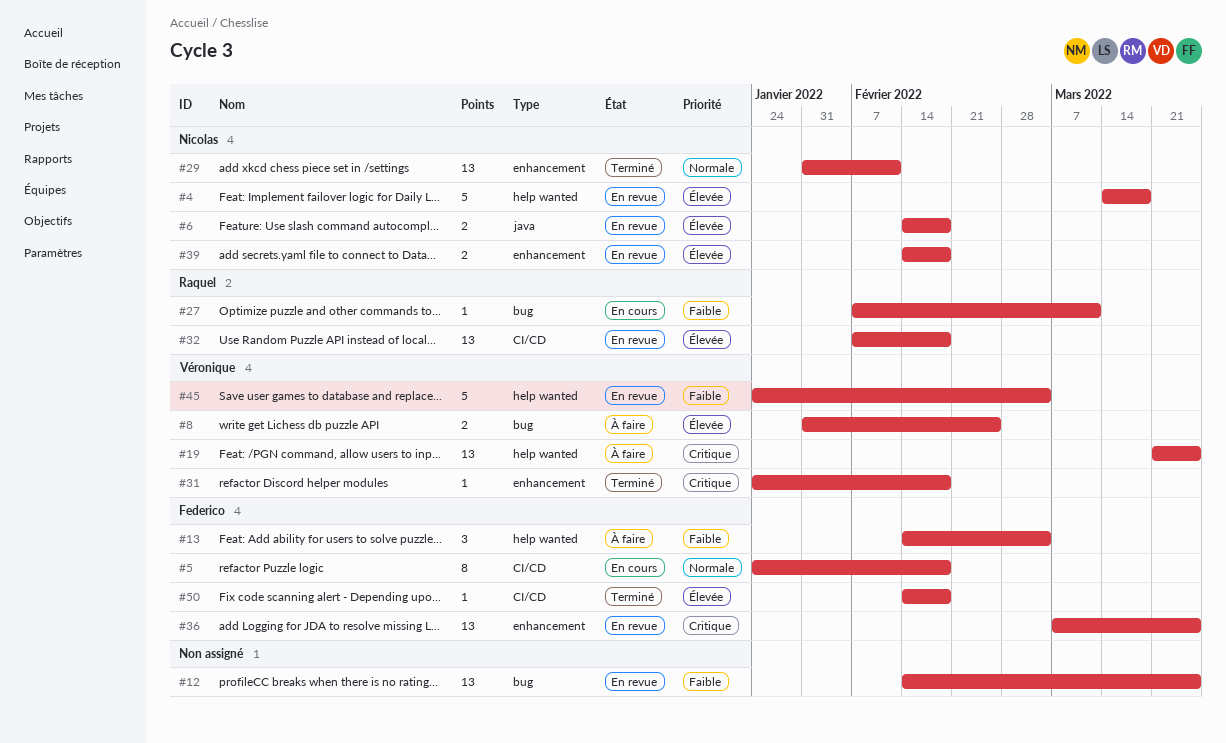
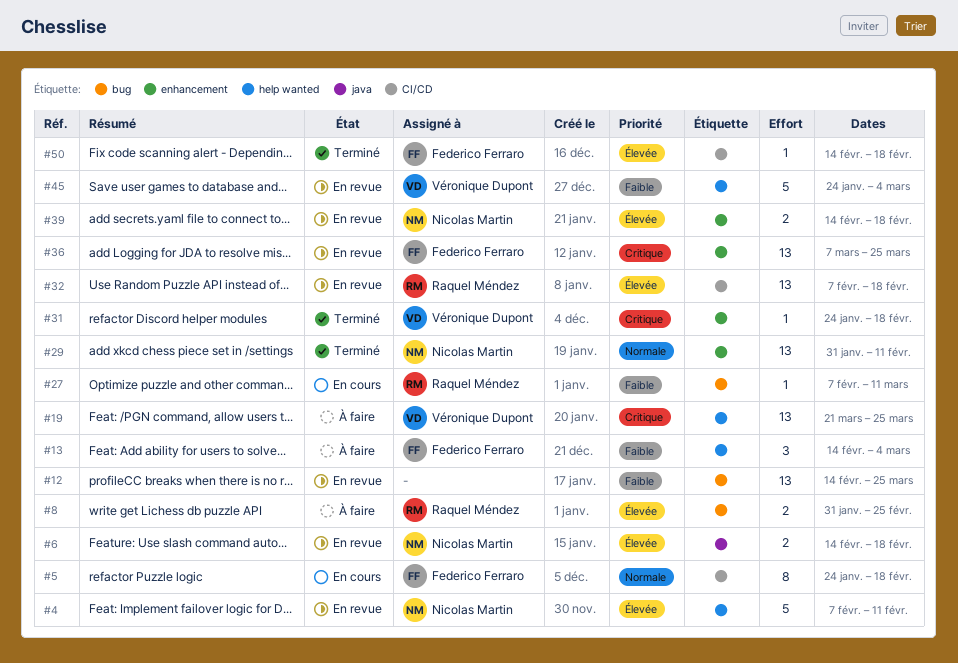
#4, start: Mar 14 -> Feb 7
#4, due: Mar 18 -> Feb 11
#8, owner: Véronique Dupont -> Raquel Méndez

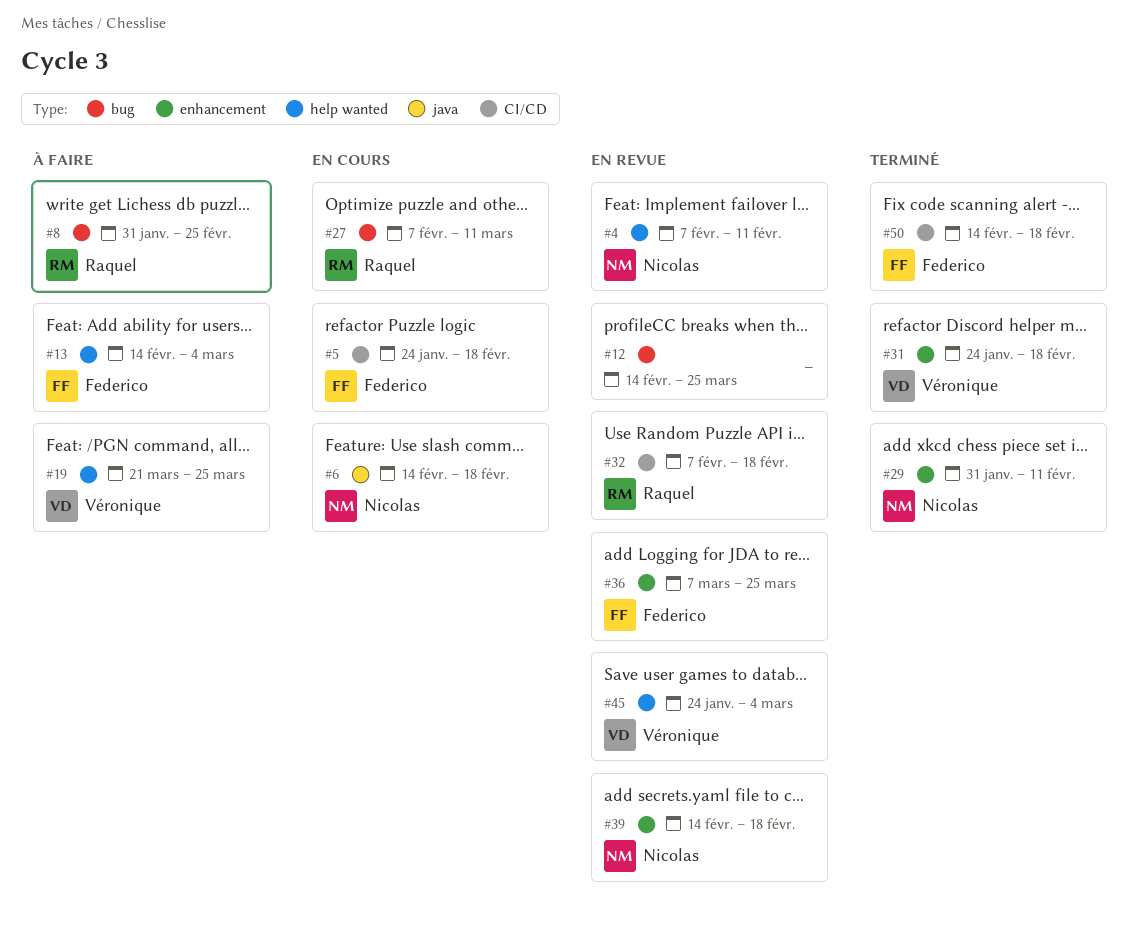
#6, status: En revue -> En cours

